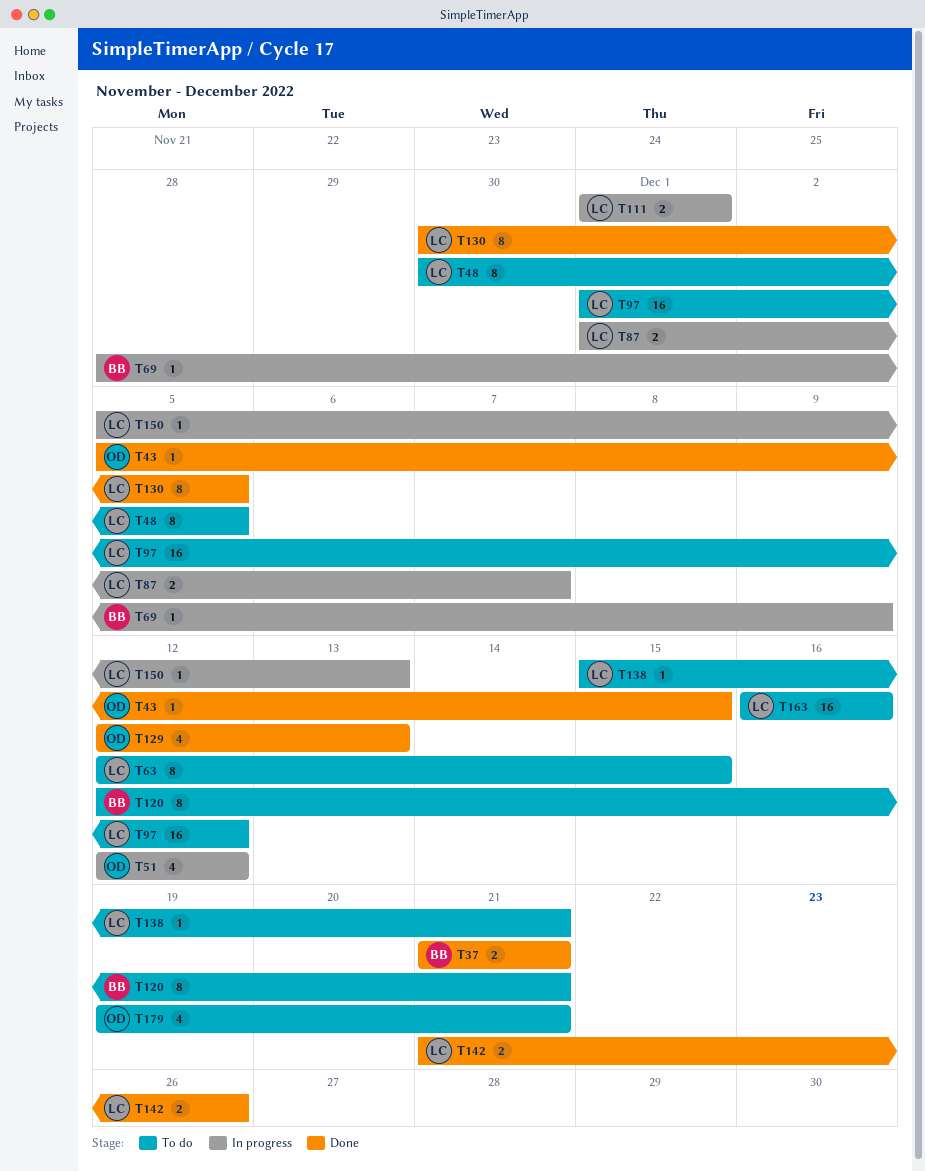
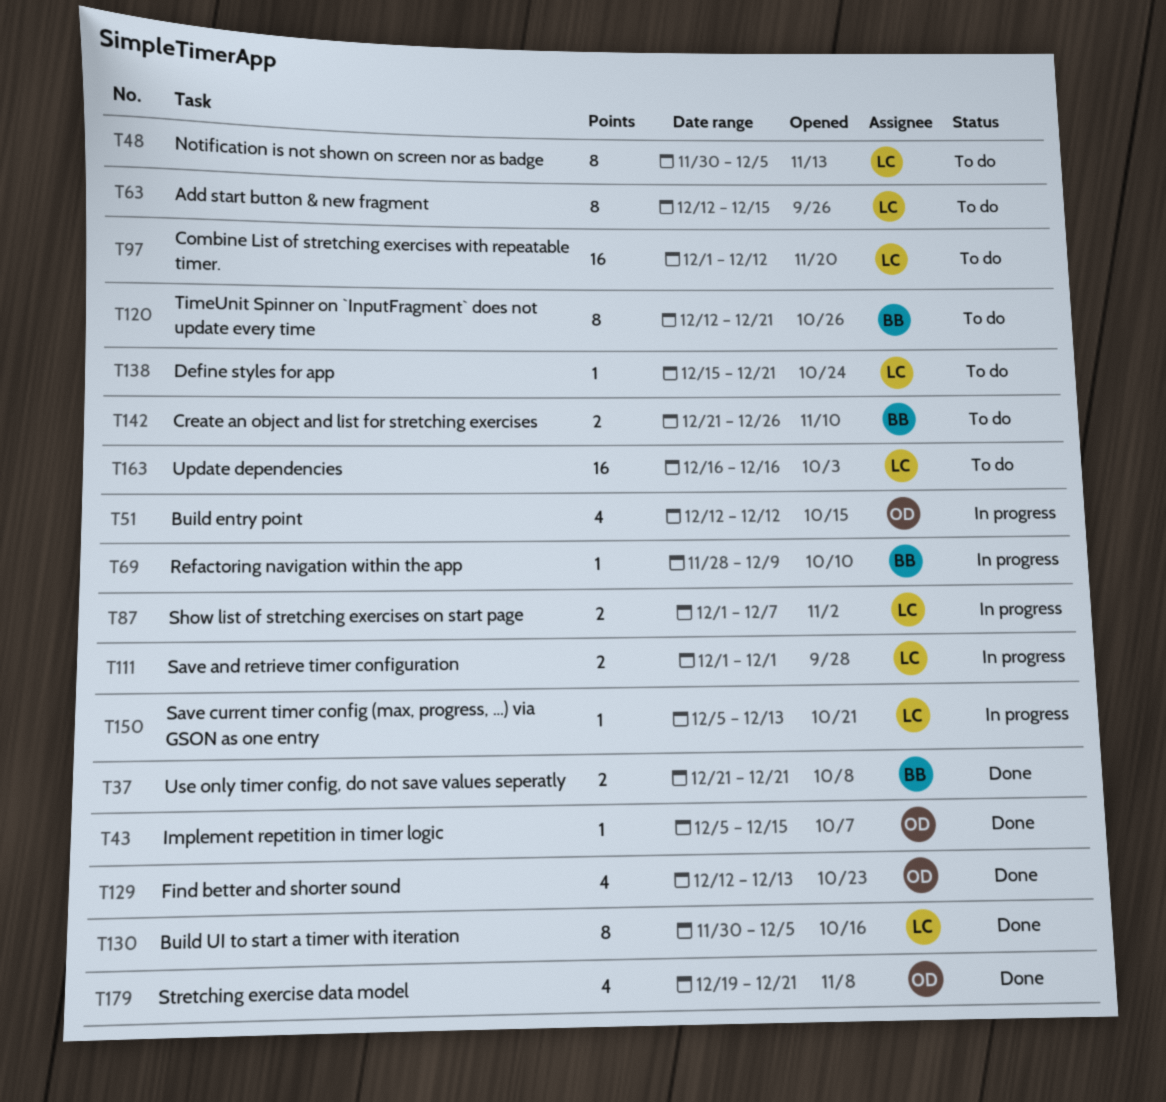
T142, status: Done -> To do
T142, owner: LC -> BB
T179, status: To do -> Done

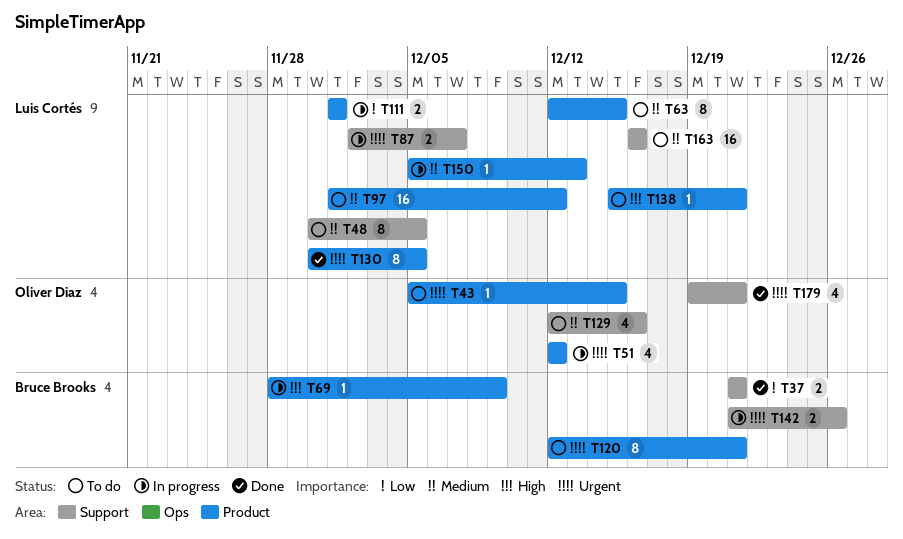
T43, status: Done -> To do
T87, start: Dec 1 -> Dec 2
T129, status: Done -> To do
T129, due: Dec 13 -> Dec 16
T142, status: To do -> In progress

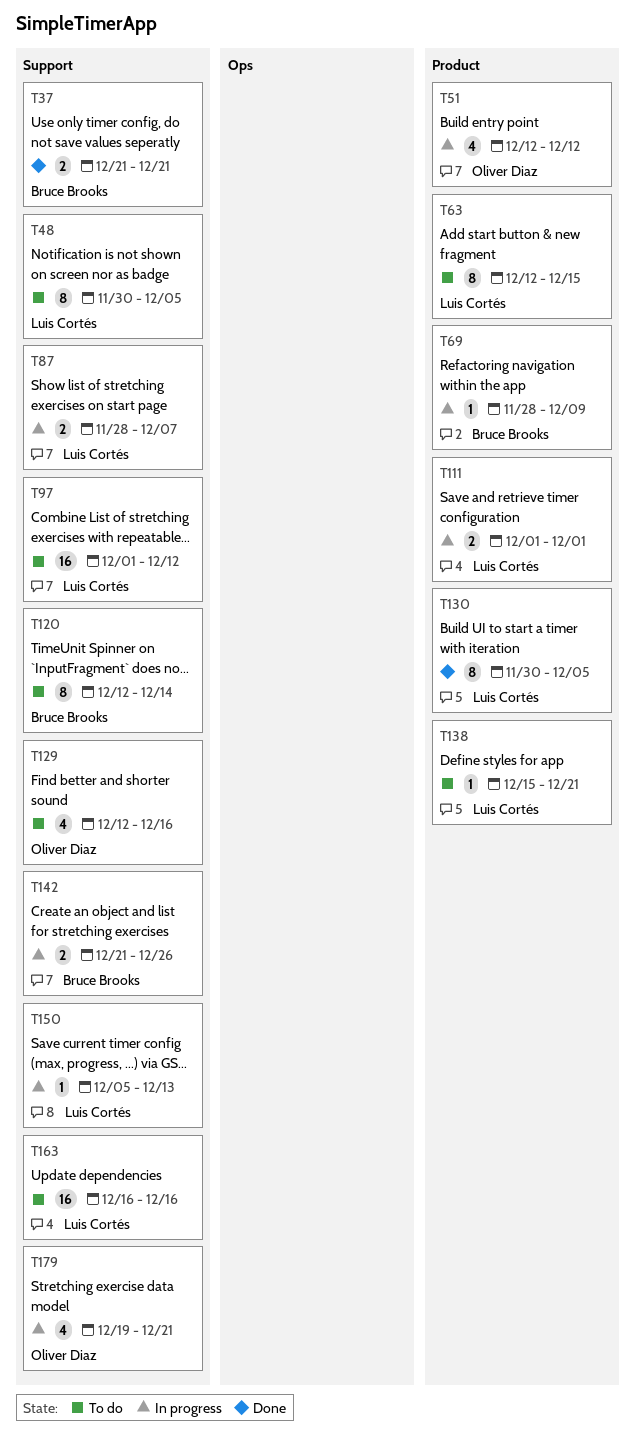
T43: present -> none
T87, start: Dec 2 -> Nov 28
T97, label: Product -> Support
T120, label: Product -> Support
T120, due: Dec 21 -> Dec 14
T150, label: Product -> Support
T179, status: Done -> In progress

